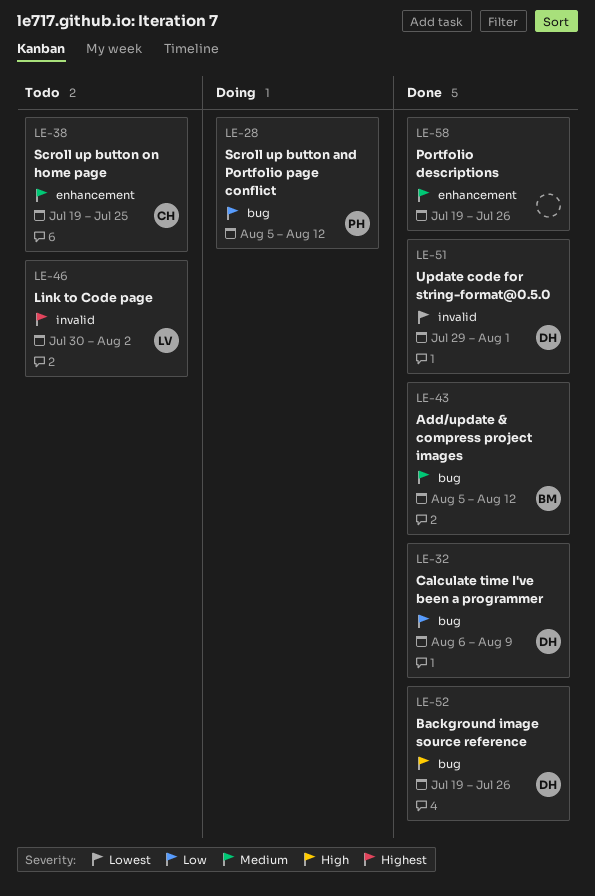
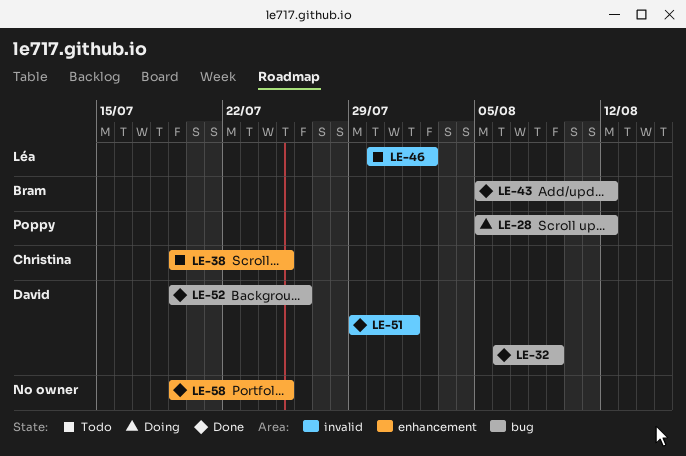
LE-58, due: Jul 26 -> Jul 25

